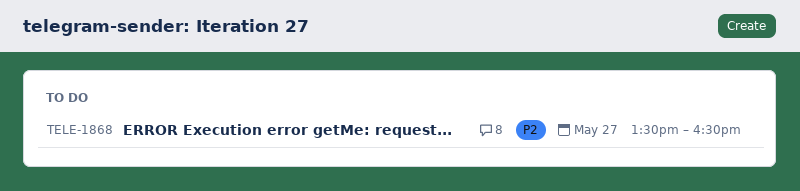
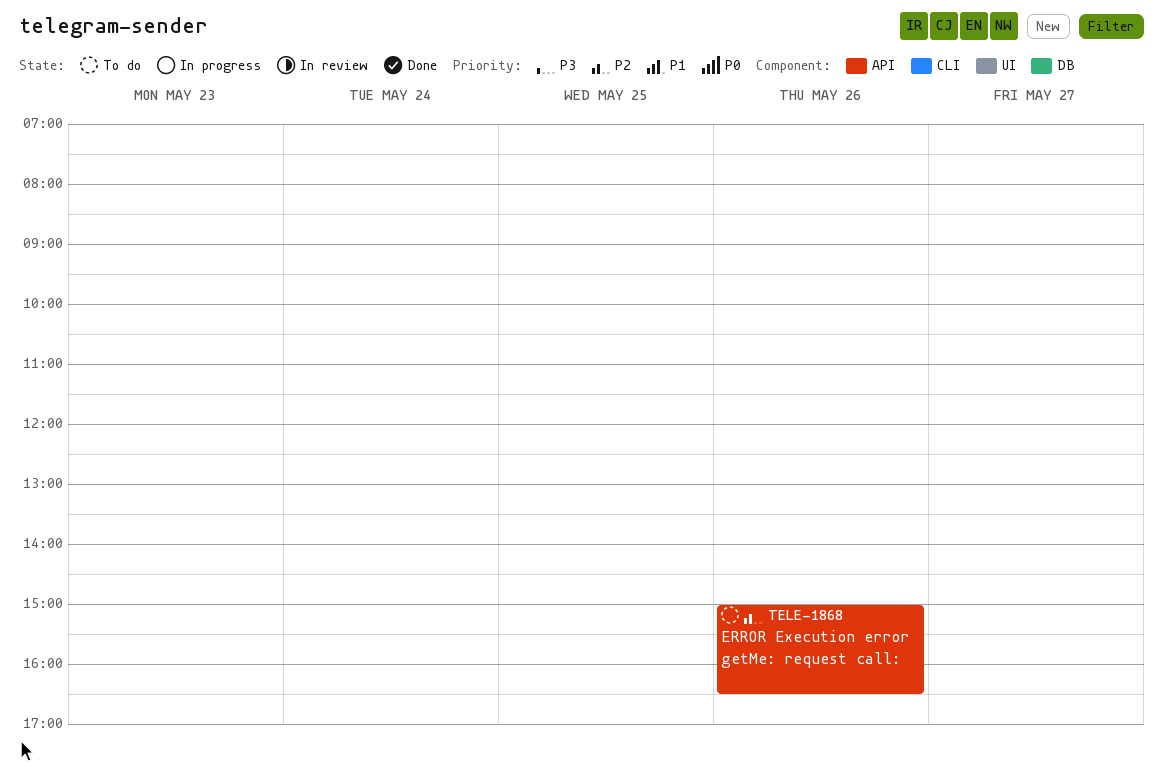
TELE-1868, day: May 27 -> May 26
TELE-1868, begins: 13:30 -> 15:00

